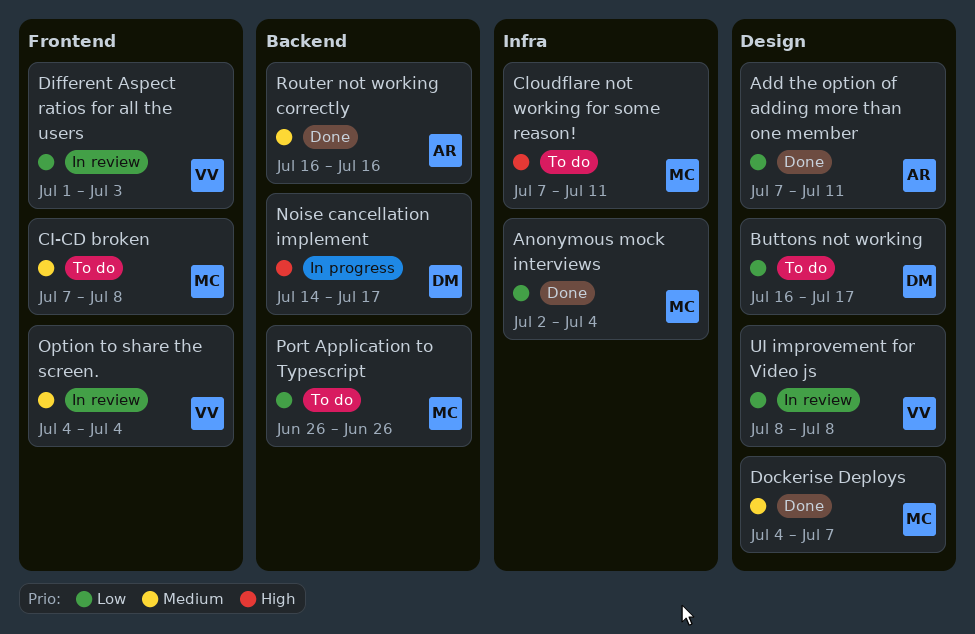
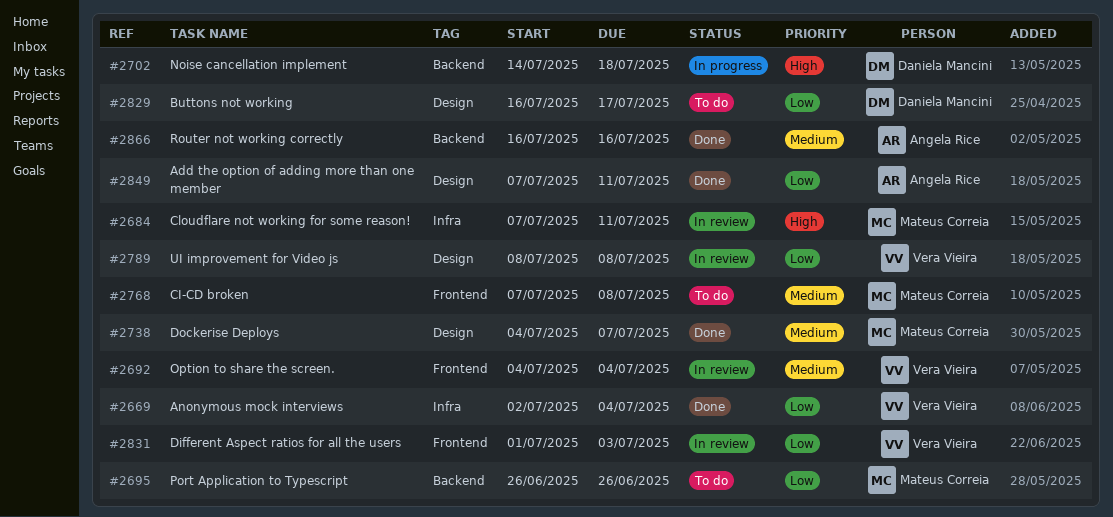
Anonymous mock interviews, owner: Mateus Correia -> Vera Vieira
Cloudflare not working for some reason!, status: To do -> In review
Noise cancellation implement, due: Jul 17 -> Jul 18

